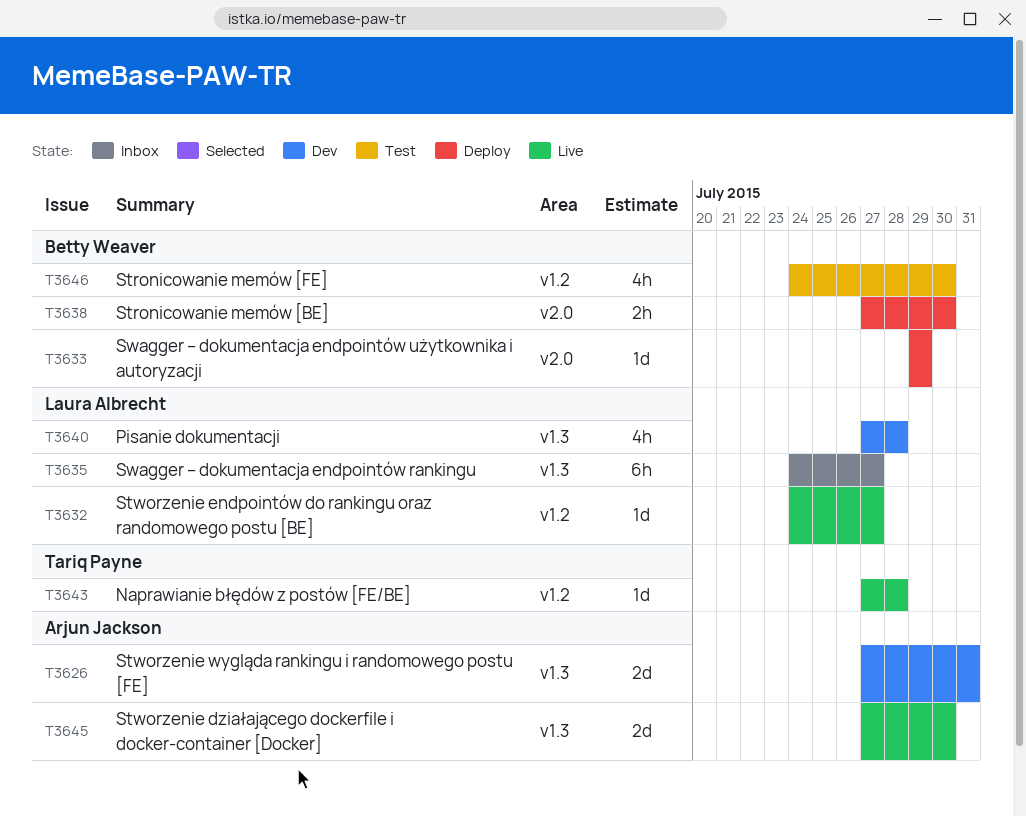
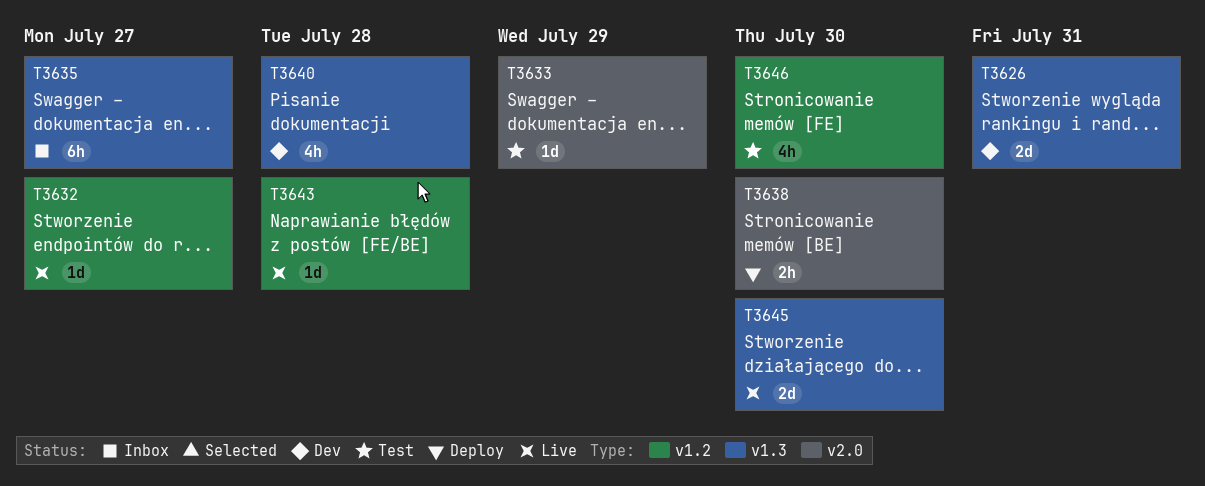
T3633, status: Deploy -> Test

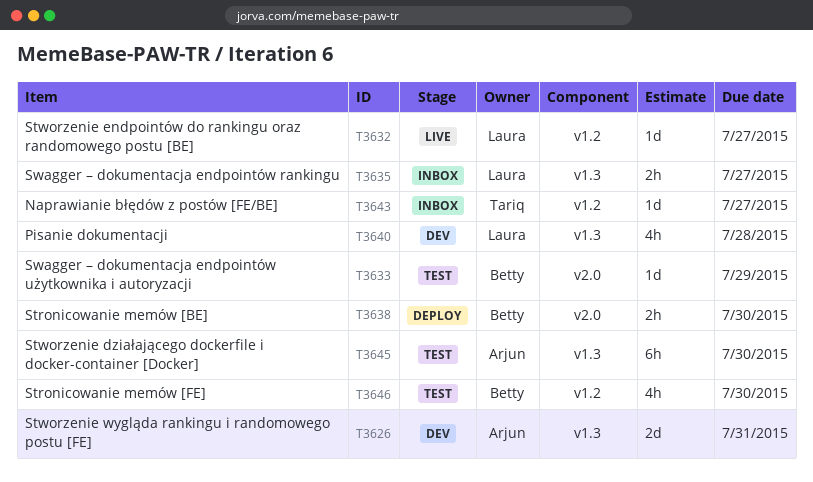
T3635, estimate: 6h -> 2h
T3643, status: Live -> Inbox
T3643, due: Jul 28 -> Jul 27
T3645, status: Live -> Test
T3645, estimate: 2d -> 6h

